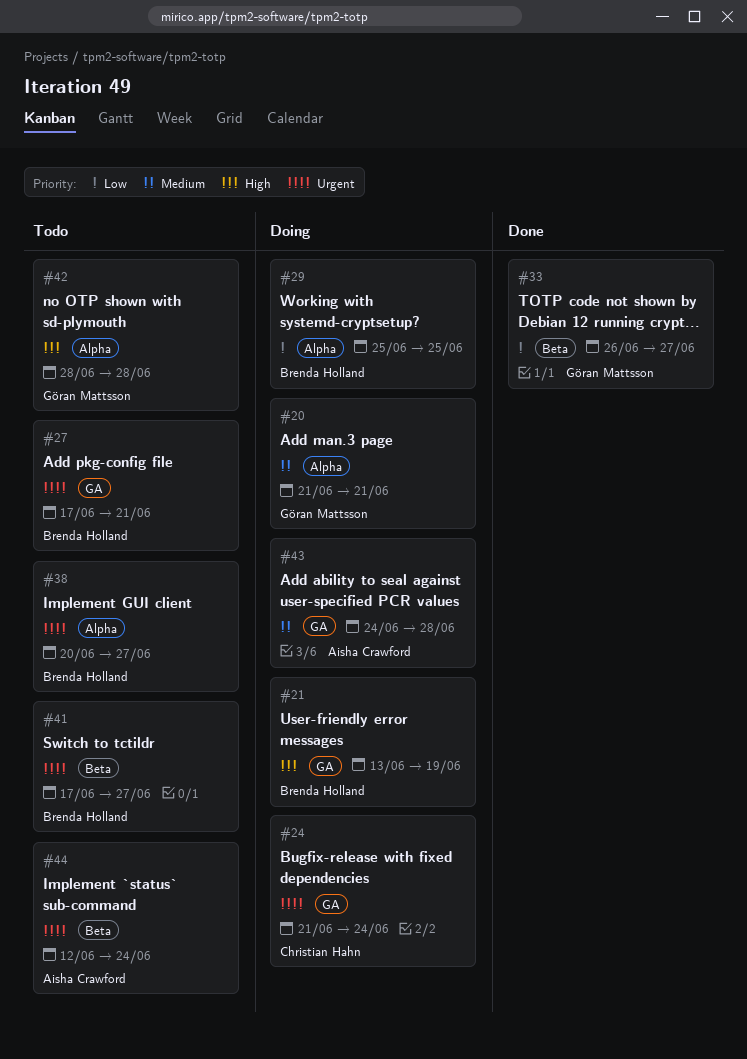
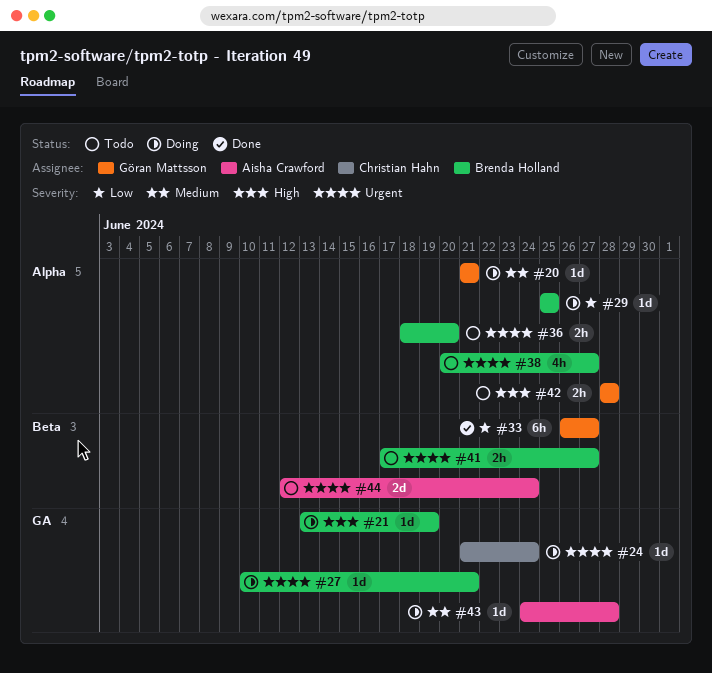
#27, status: Todo -> Doing
#27, start: Jun 17 -> Jun 10
#36: none -> present

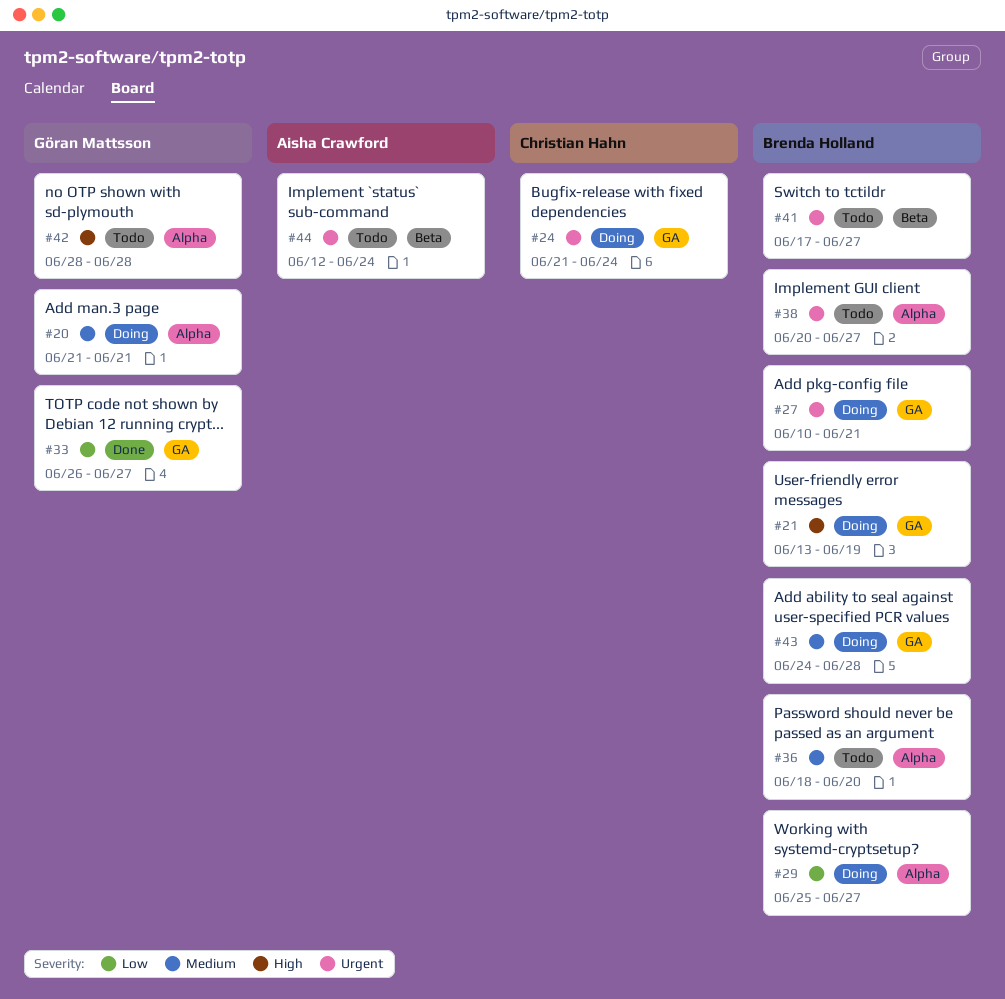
#29, due: Jun 25 -> Jun 27
#33, label: Beta -> GA
#36, priority: Urgent -> Medium
#43, owner: Aisha Crawford -> Brenda Holland

